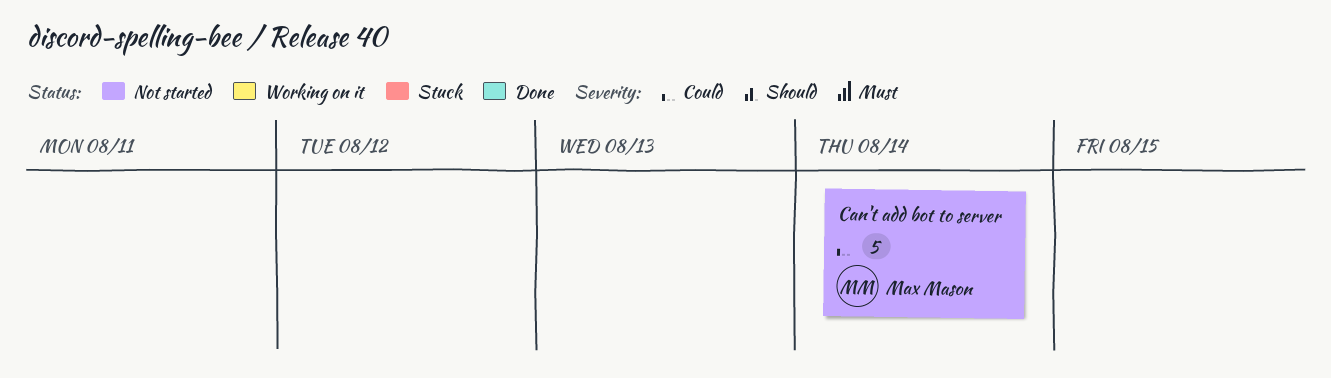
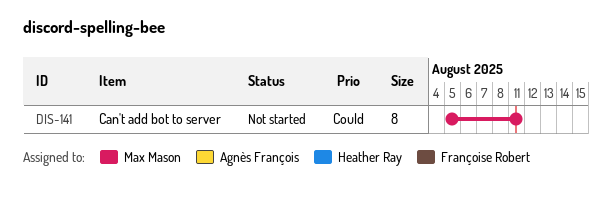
Can't add bot to server, estimate: 5 -> 8
Can't add bot to server, due: Aug 14 -> Aug 11

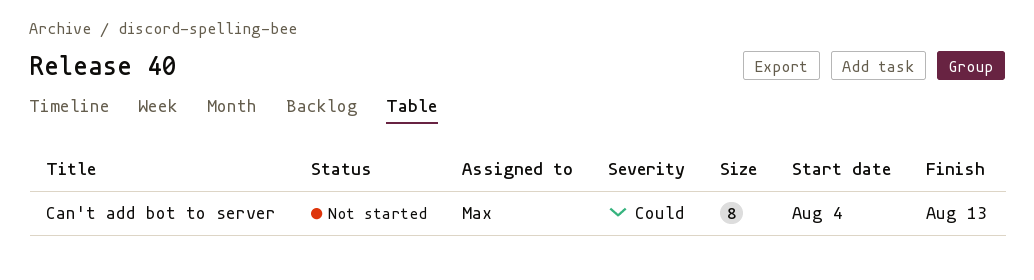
Can't add bot to server, start: Aug 5 -> Aug 4
Can't add bot to server, due: Aug 11 -> Aug 13

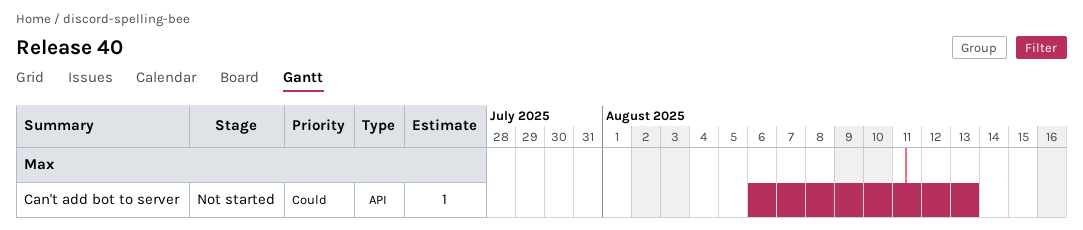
Can't add bot to server, estimate: 8 -> 1
Can't add bot to server, start: Aug 4 -> Aug 6

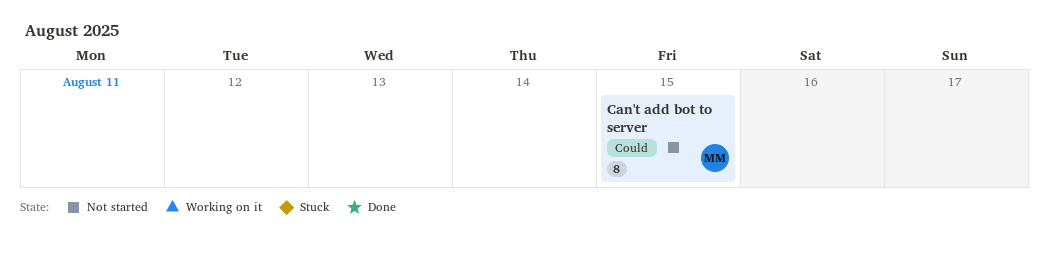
Can't add bot to server, estimate: 1 -> 8
Can't add bot to server, due: Aug 13 -> Aug 15

